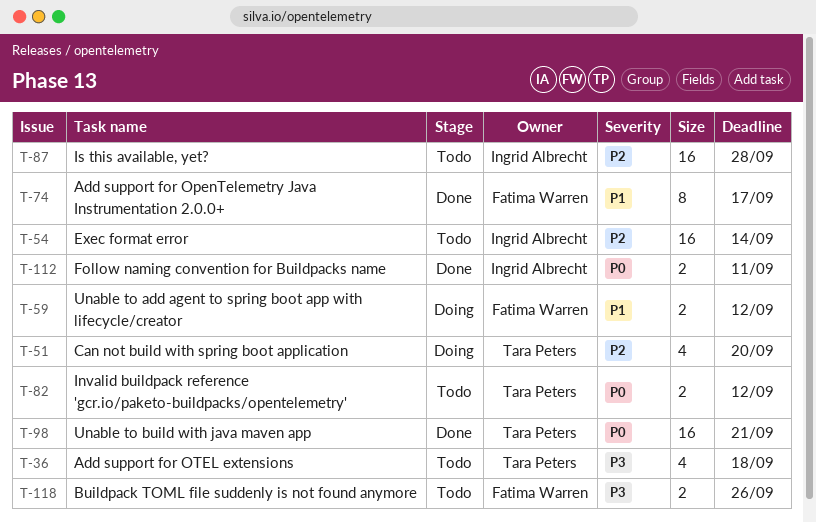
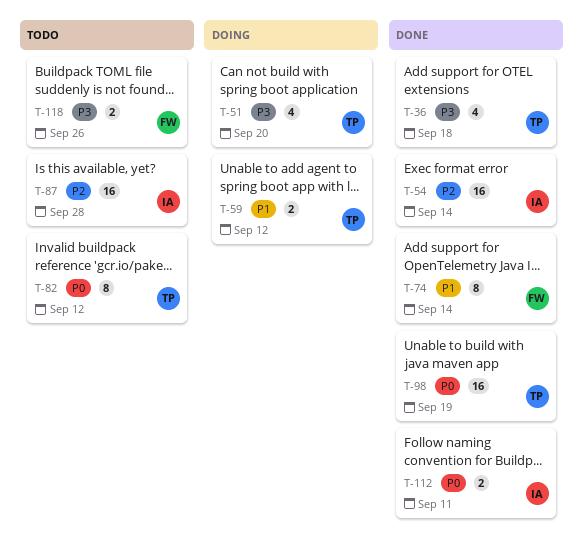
T-36, status: Todo -> Done
T-51, priority: P2 -> P3
T-54, status: Todo -> Done
T-59, owner: Fatima Warren -> Tara Peters
T-74, due: Sep 17 -> Sep 14
T-82, estimate: 2 -> 8
T-98, due: Sep 21 -> Sep 19

